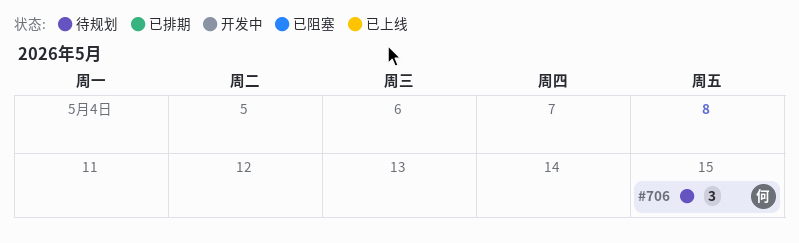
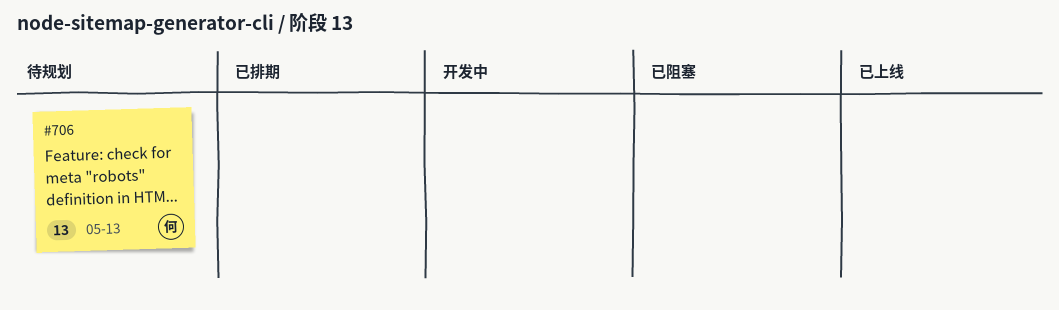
#706, estimate: 3 -> 13
#706, due: May 15 -> May 13

